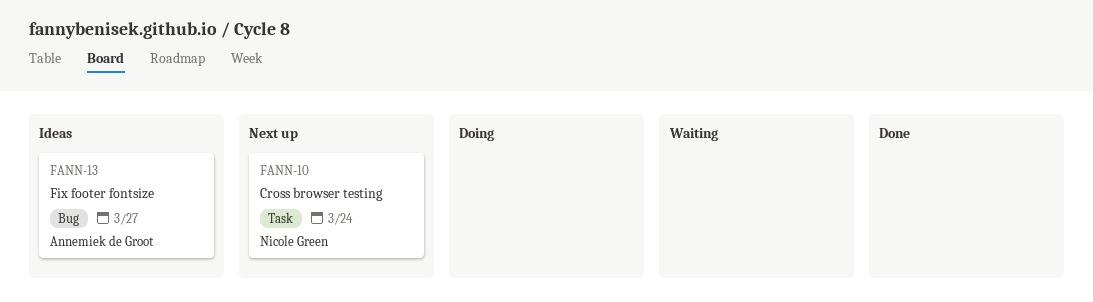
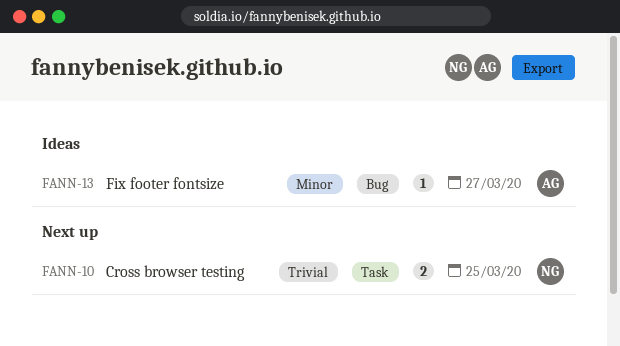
FANN-10, due: Mar 24 -> Mar 25

